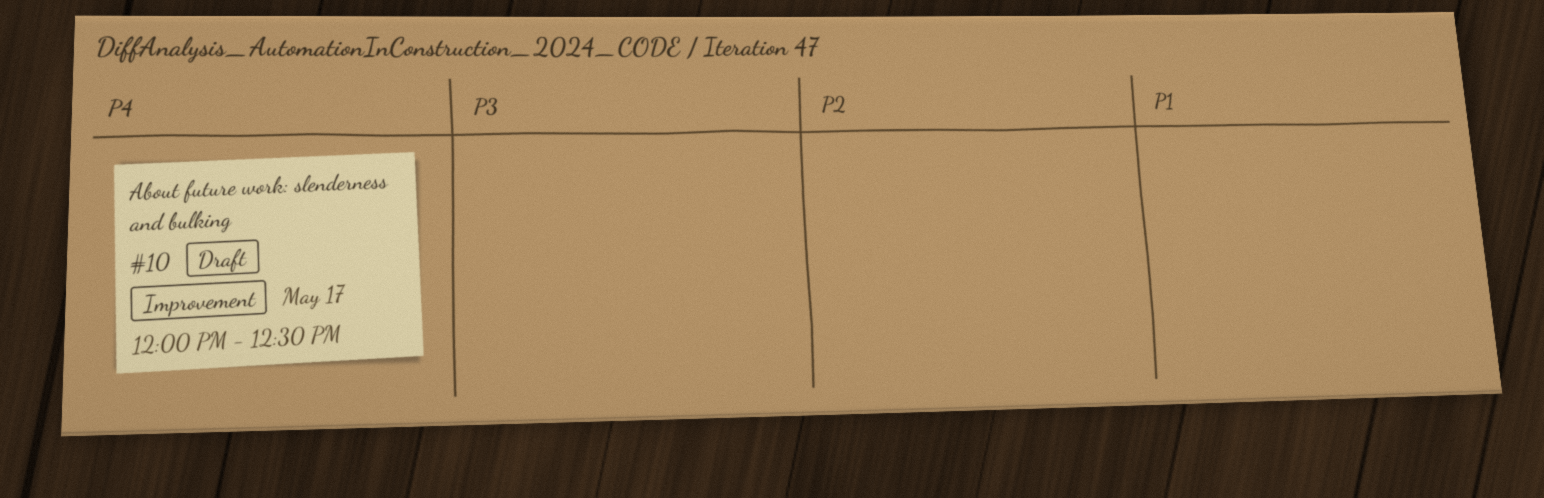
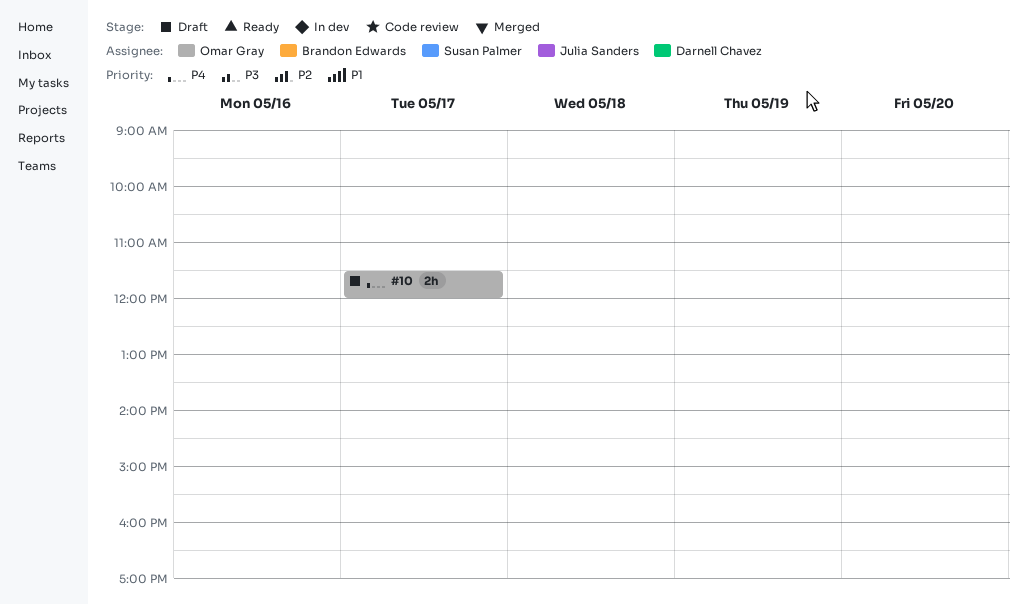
#10, begins: 12:00 -> 11:30
#10, ends: 12:30 -> 12:00

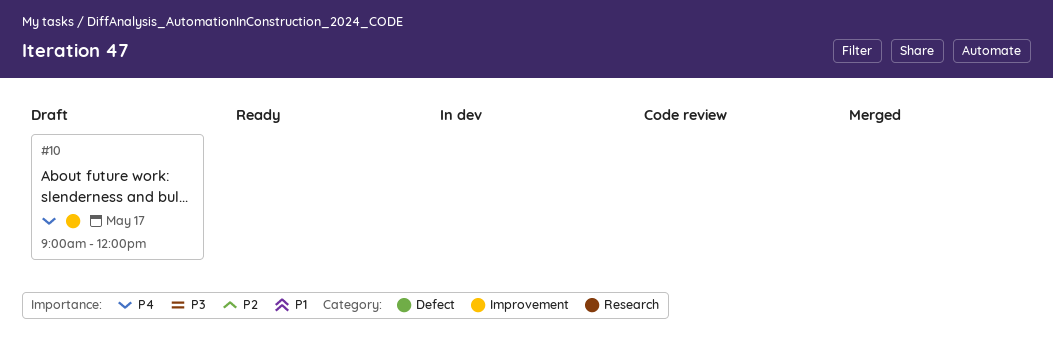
#10, begins: 11:30 -> 09:00

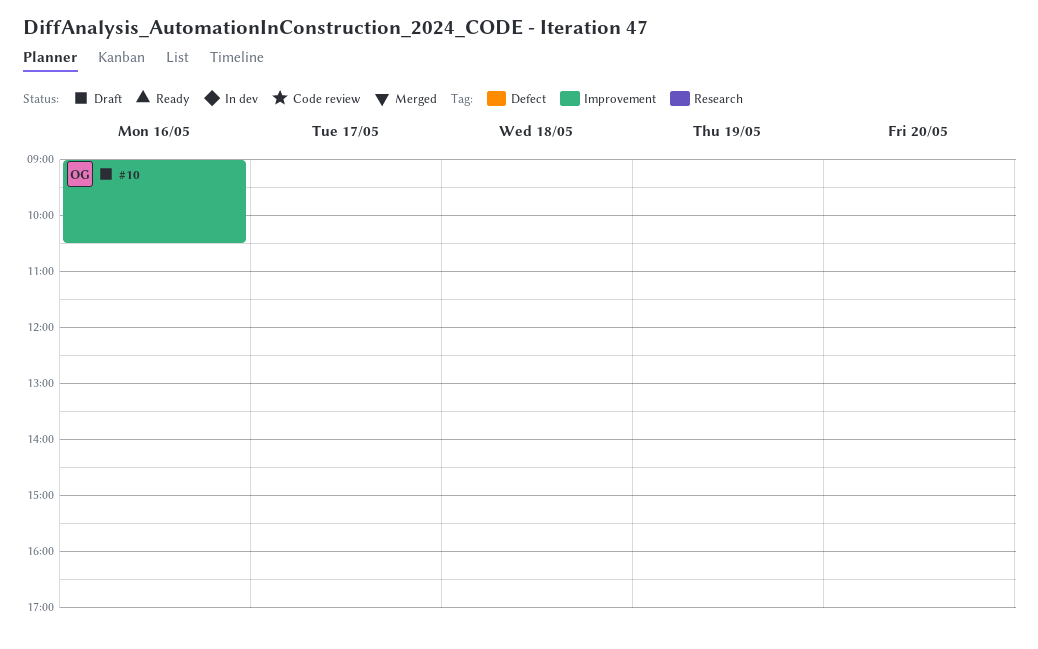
#10, day: May 17 -> May 16
#10, ends: 12:00 -> 10:30

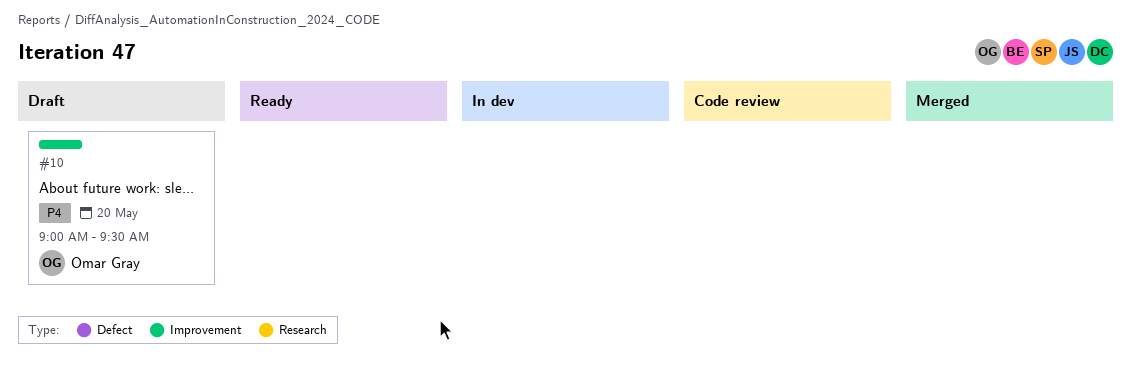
#10, day: May 16 -> May 20
#10, ends: 10:30 -> 09:30

